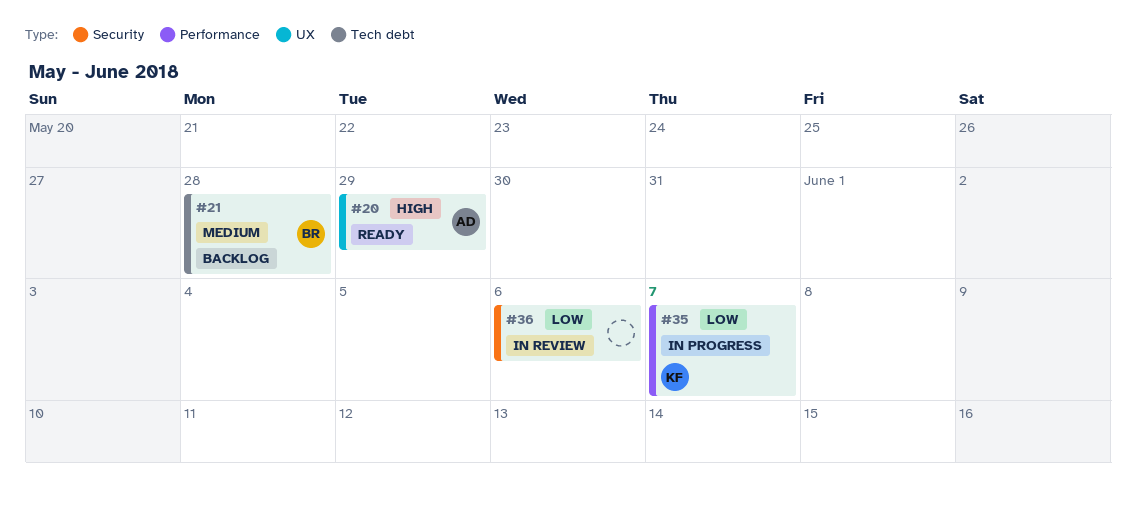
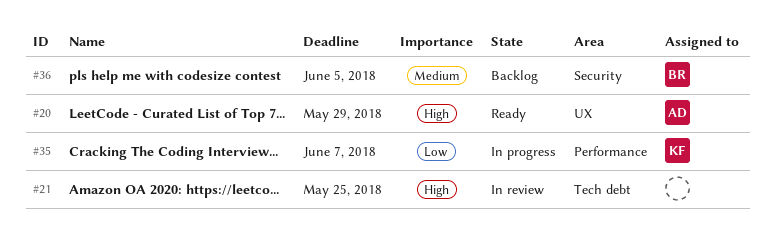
#21, status: Backlog -> In review
#21, owner: BR -> none
#21, priority: Medium -> High
#21, due: May 28 -> May 25
#36, status: In review -> Backlog
#36, owner: none -> BR
#36, priority: Low -> Medium
#36, due: Jun 6 -> Jun 5

